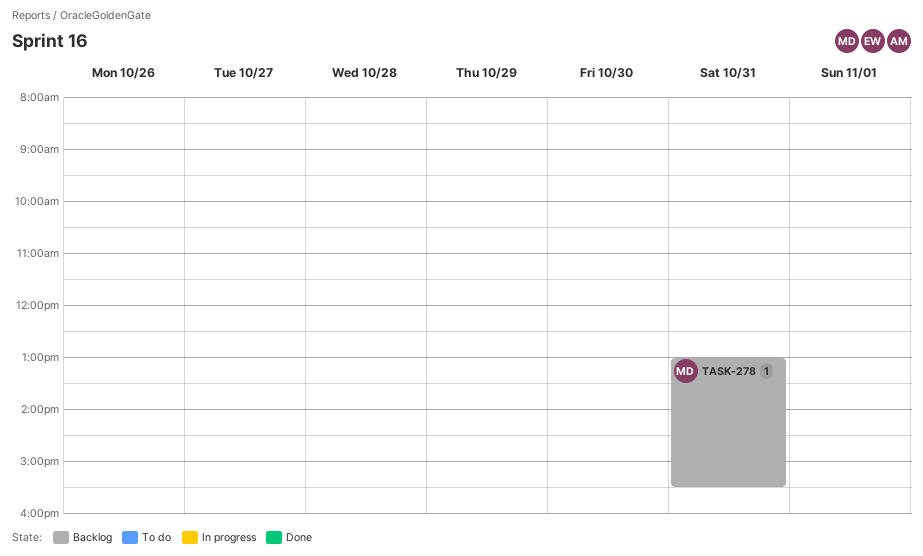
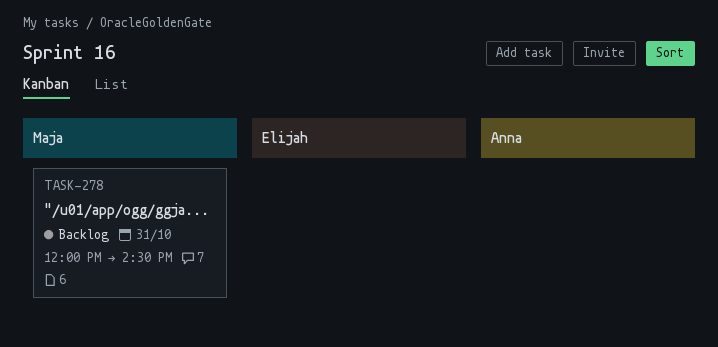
TASK-278, begins: 13:00 -> 12:00
TASK-278, ends: 15:30 -> 14:30

